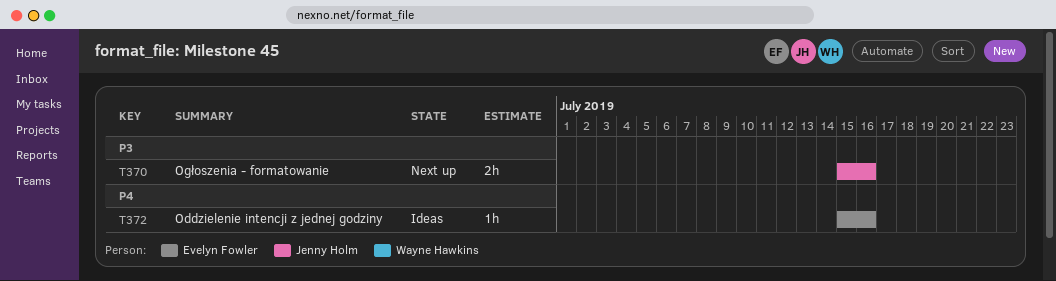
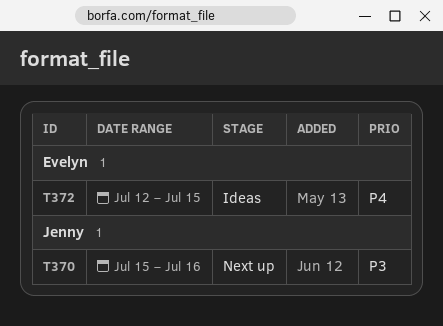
T372, start: Jul 15 -> Jul 12
T372, due: Jul 16 -> Jul 15

